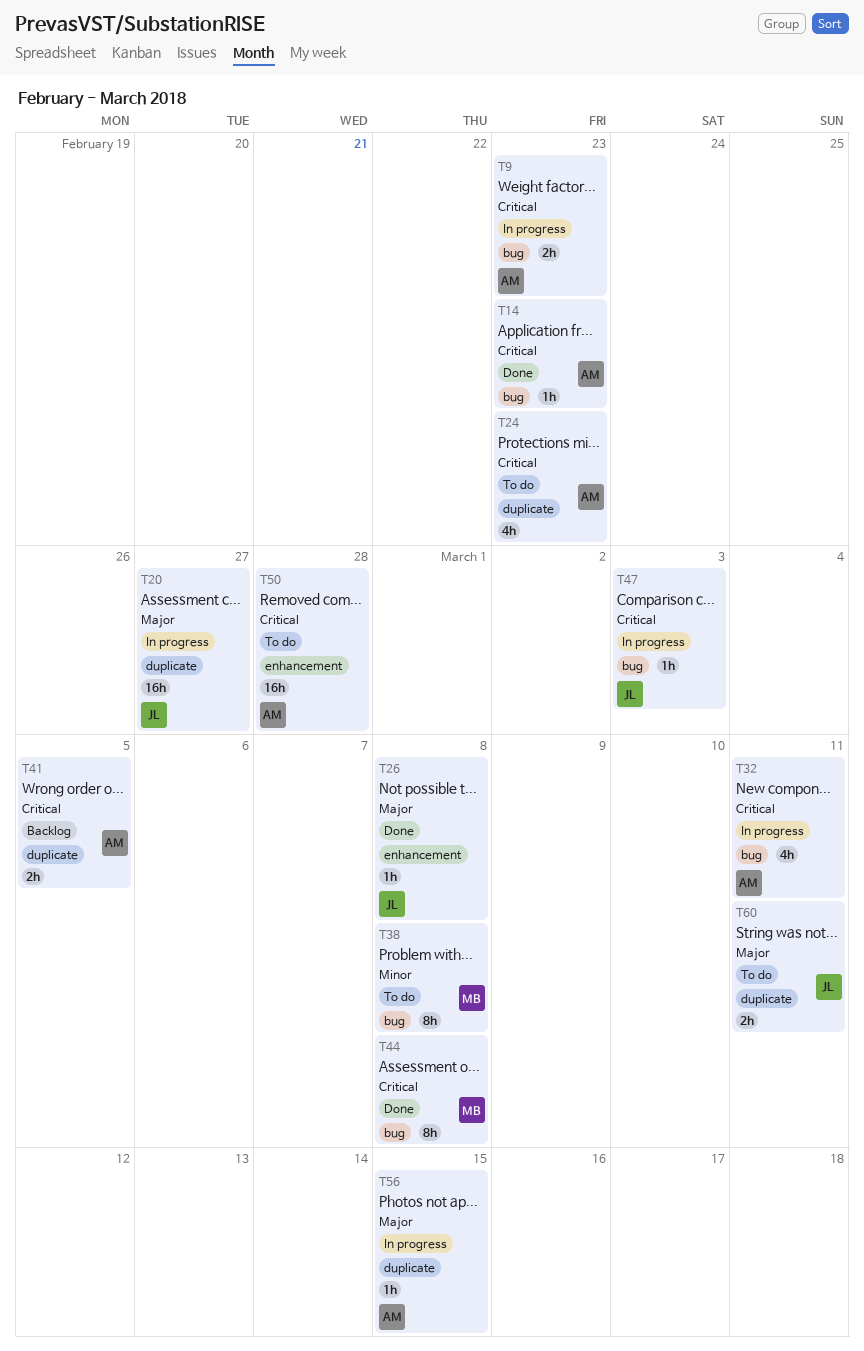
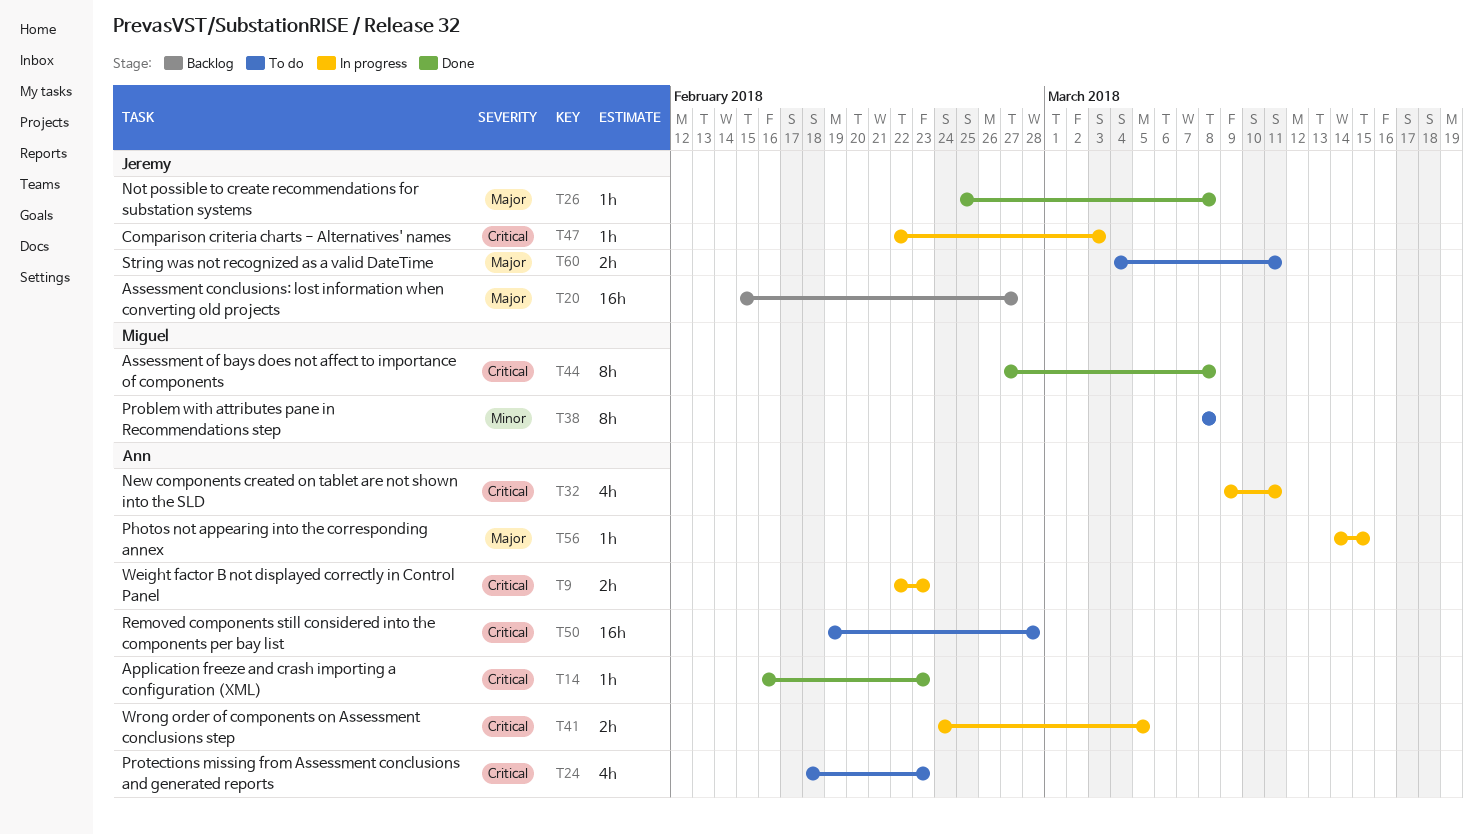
T20, status: In progress -> Backlog
T41, status: Backlog -> In progress

